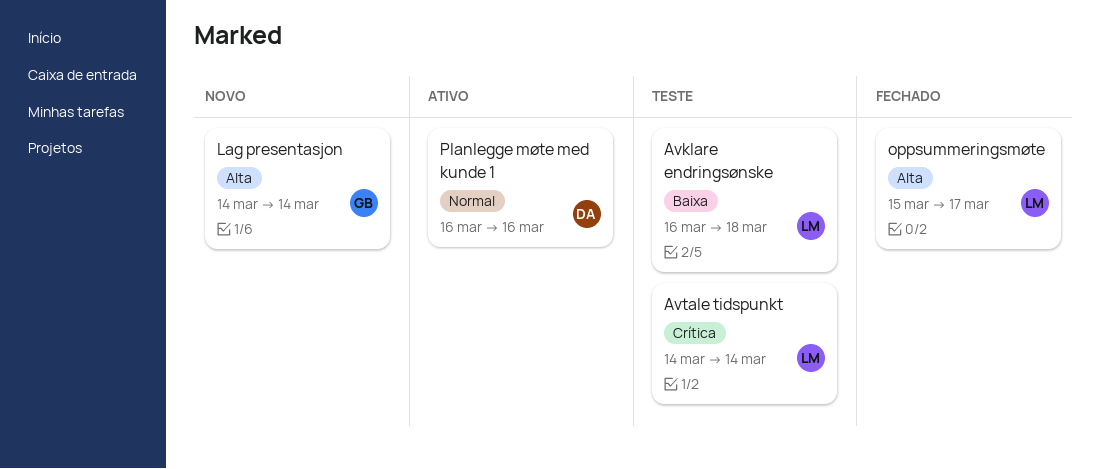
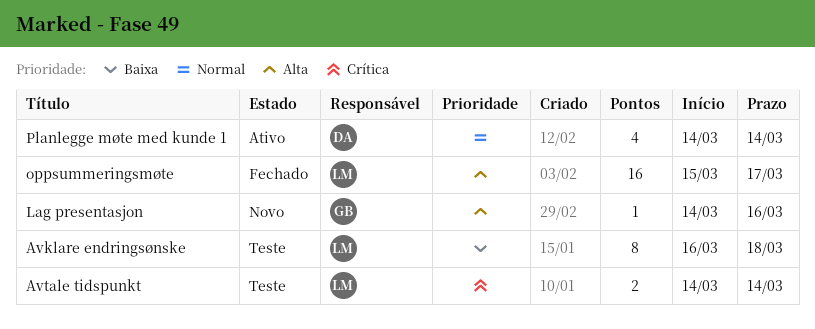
Lag presentasjon, due: Mar 14 -> Mar 16
Planlegge møte med kunde 1, start: Mar 16 -> Mar 14
Planlegge møte med kunde 1, due: Mar 16 -> Mar 14

